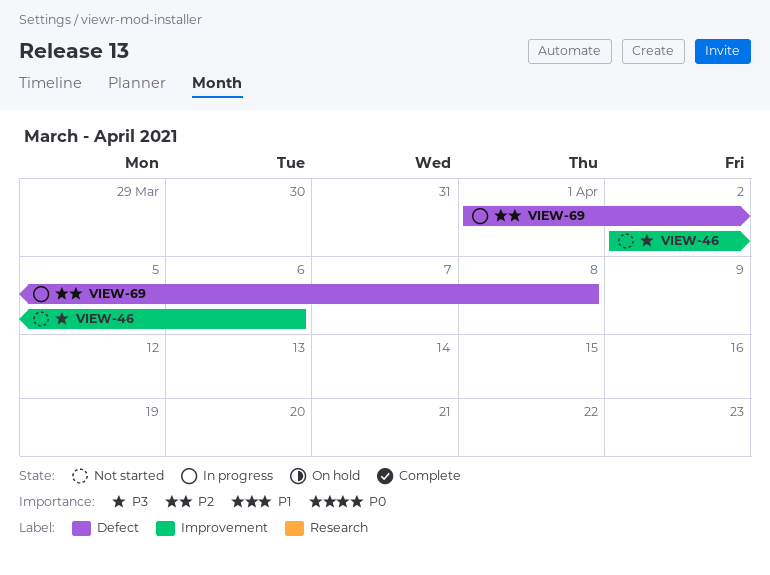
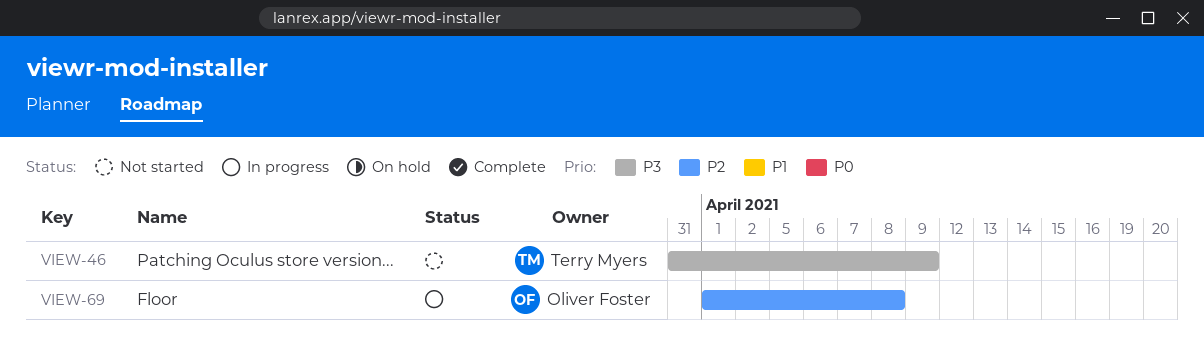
VIEW-46, start: Apr 2 -> Mar 31
VIEW-46, due: Apr 6 -> Apr 9

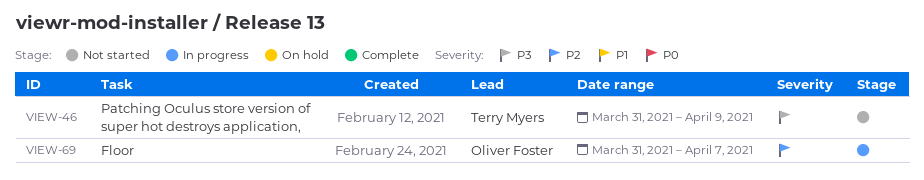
VIEW-69, start: Apr 1 -> Mar 31
VIEW-69, due: Apr 8 -> Apr 7

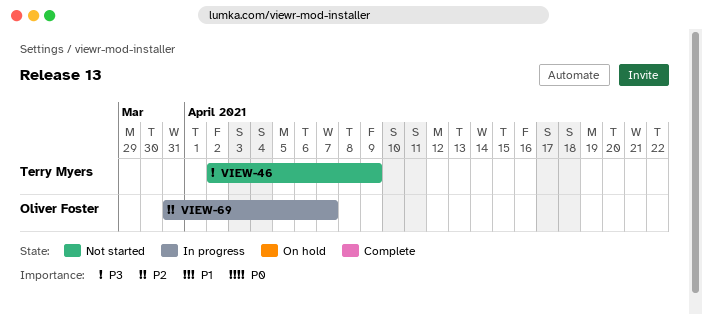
VIEW-46, start: Mar 31 -> Apr 2

